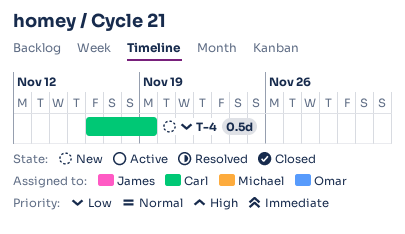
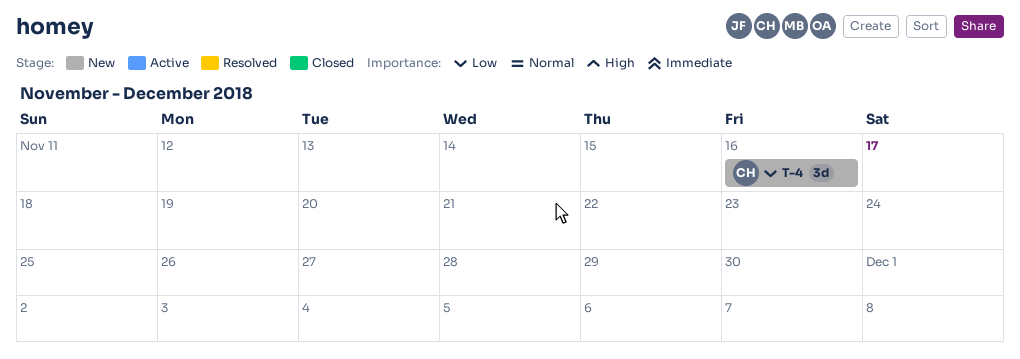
T-4, estimate: 0.5d -> 3d
T-4, due: Nov 19 -> Nov 16

